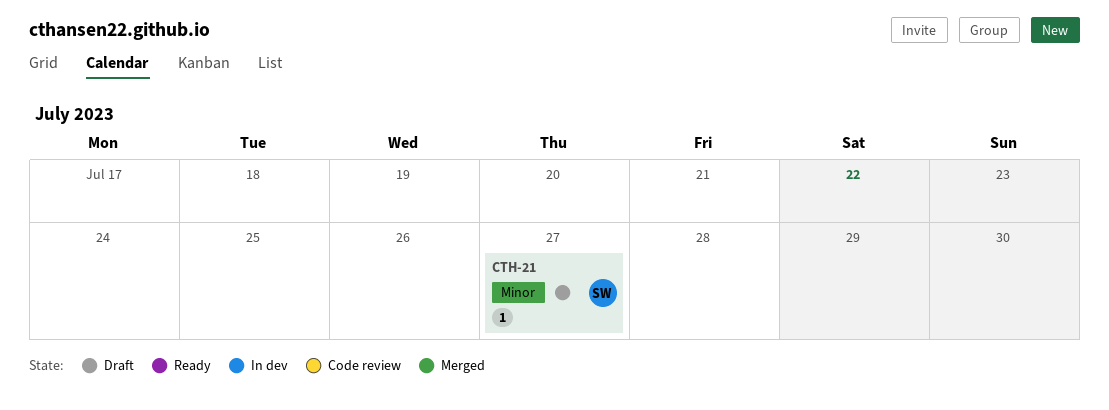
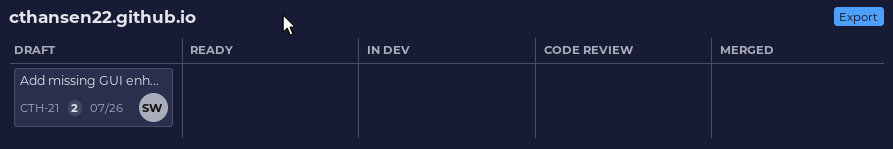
CTH-21, estimate: 1 -> 2
CTH-21, due: Jul 27 -> Jul 26

